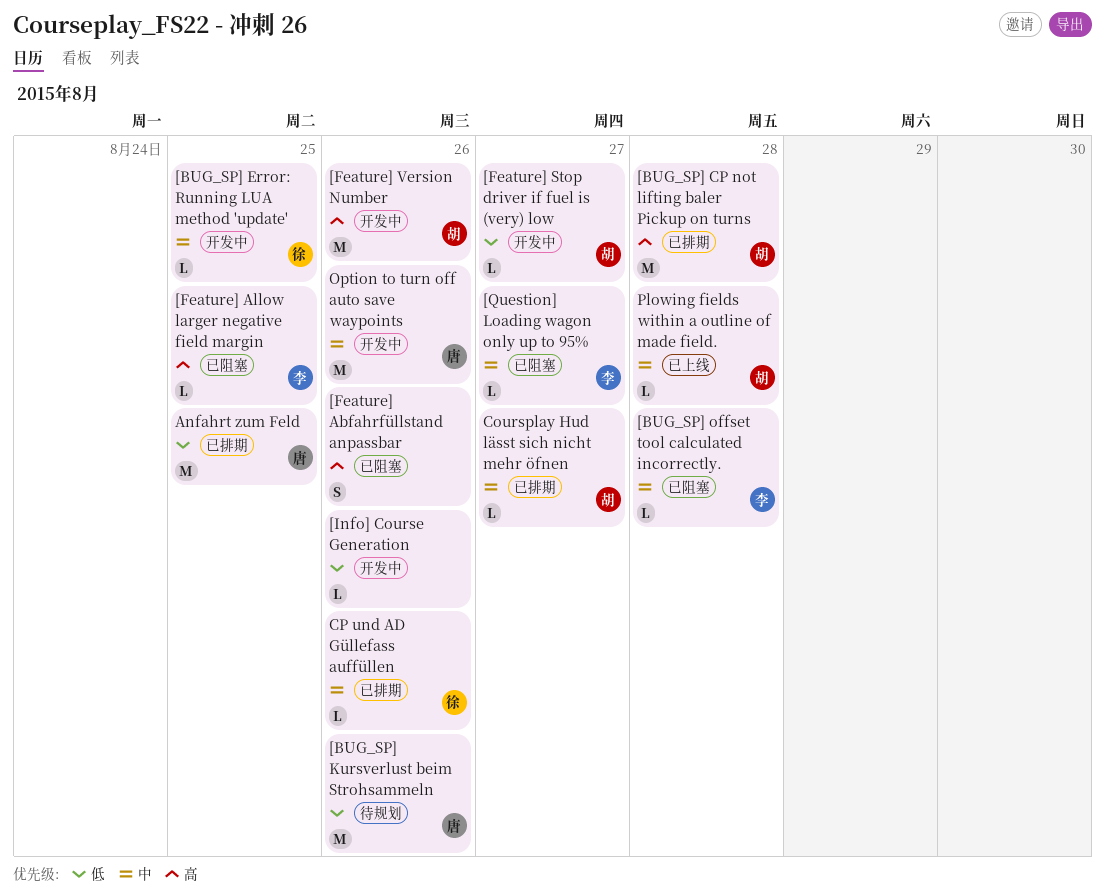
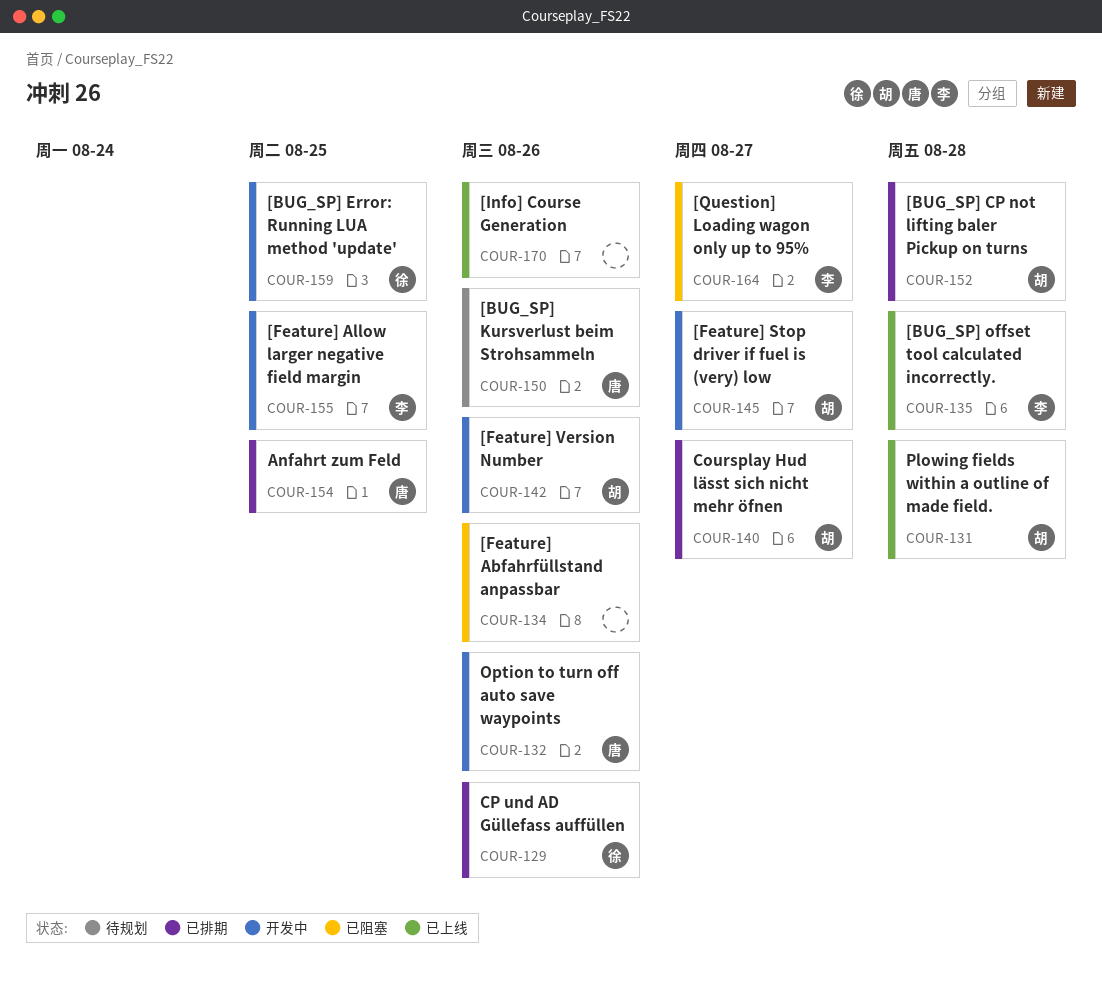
[BUG_SP] offset tool calculated incorrectly., status: 已阻塞 -> 已上线
[Feature] Allow larger negative field margin, status: 已阻塞 -> 开发中
[Info] Course Generation, status: 开发中 -> 已上线

